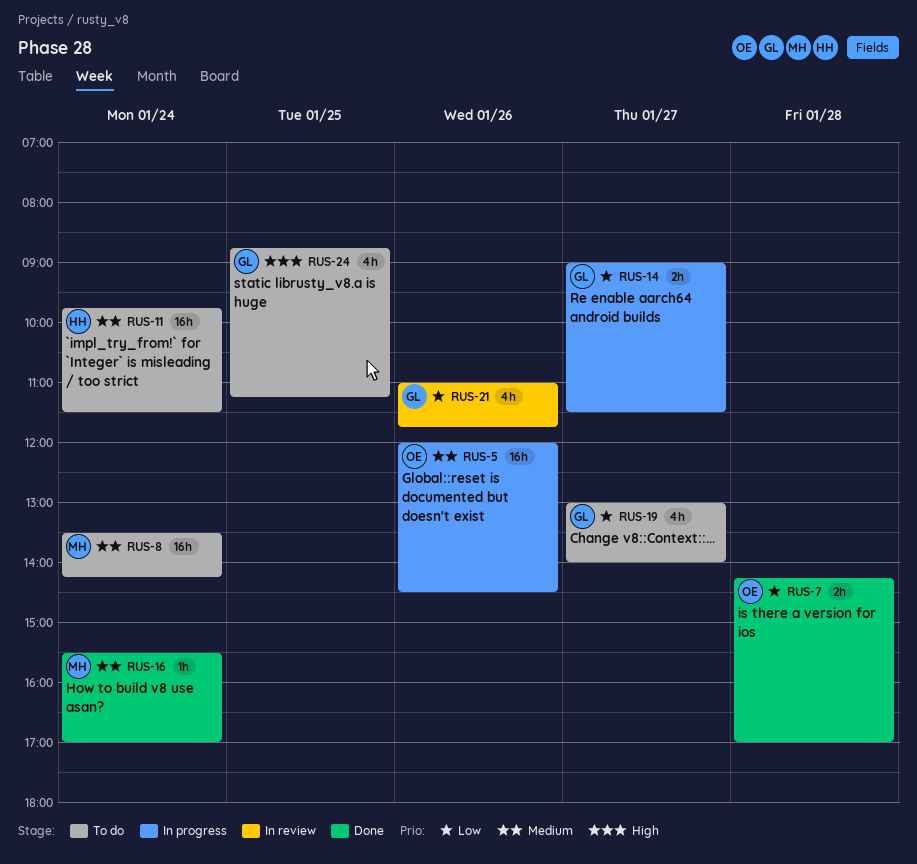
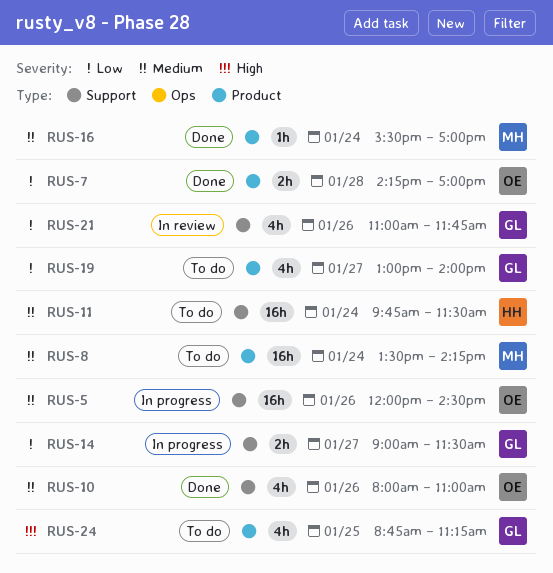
RUS-10: none -> present

